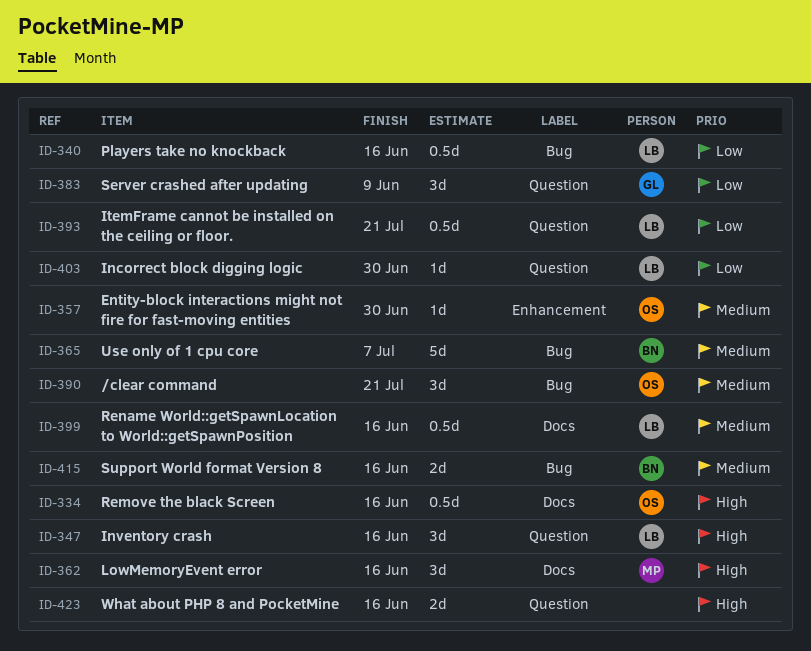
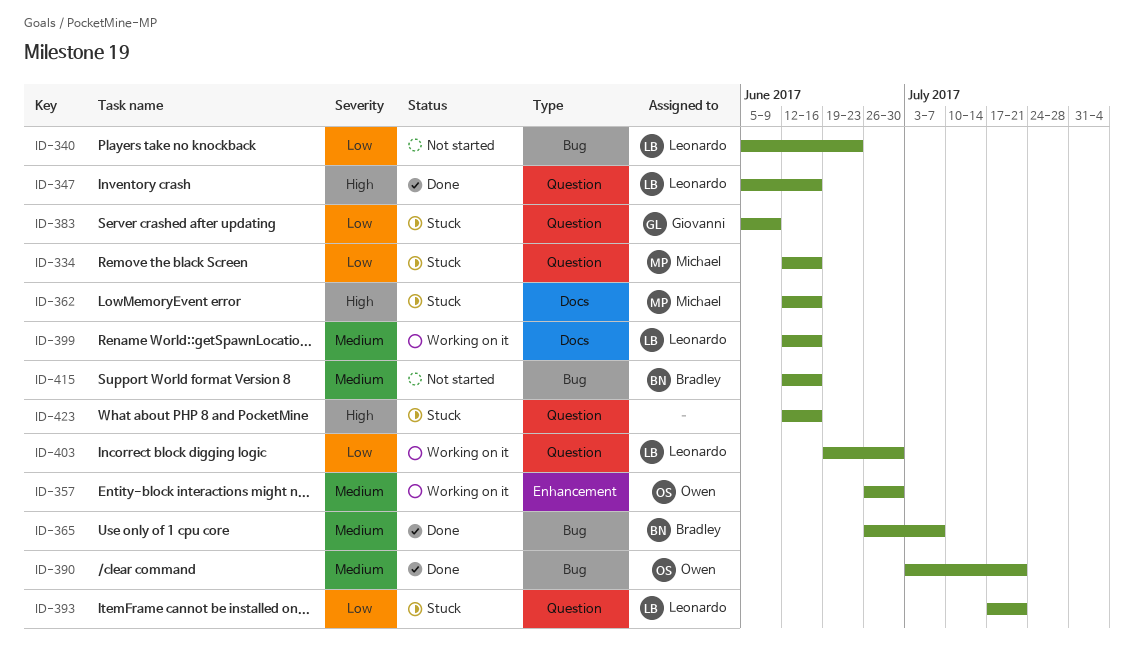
ID-334, owner: Owen -> Michael
ID-334, priority: High -> Low
ID-334, label: Docs -> Question
ID-340, due: Jun 16 -> Jun 23

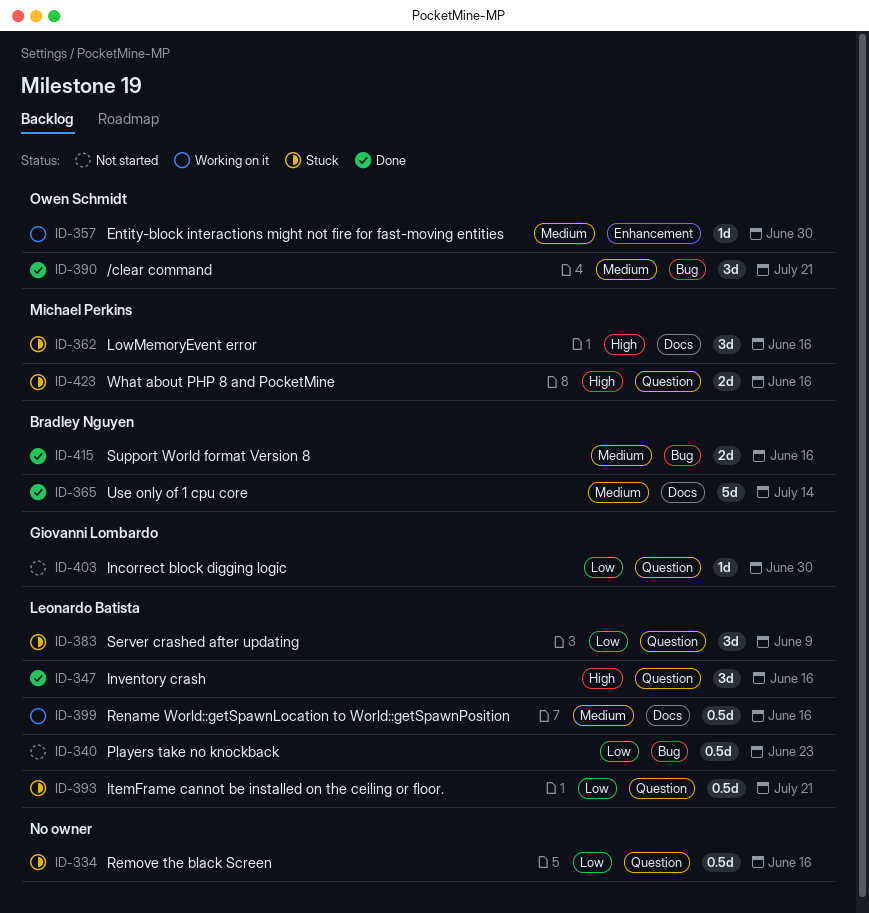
ID-334, owner: Michael Perkins -> none
ID-365, label: Bug -> Docs
ID-365, due: Jul 7 -> Jul 14
ID-383, owner: Giovanni Lombardo -> Leonardo Batista
ID-403, status: Working on it -> Not started
ID-403, owner: Leonardo Batista -> Giovanni Lombardo
ID-415, status: Not started -> Done
ID-423, owner: none -> Michael Perkins

